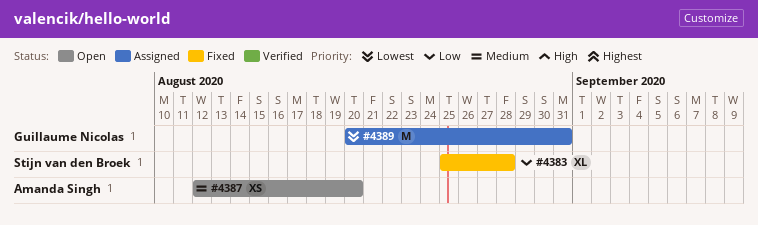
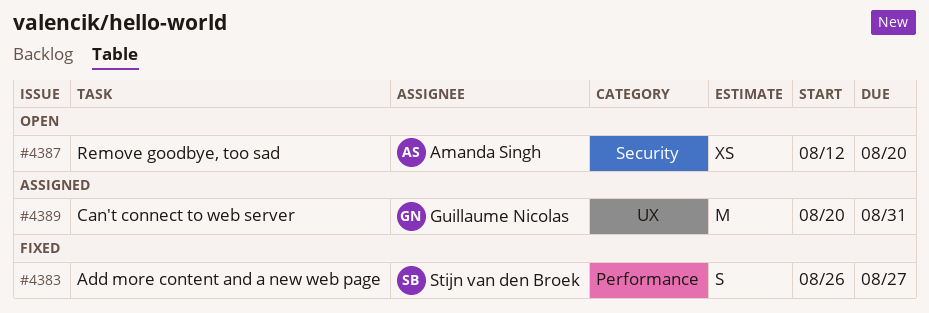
#4383, estimate: XL -> S
#4383, start: Aug 25 -> Aug 26
#4383, due: Aug 28 -> Aug 27

